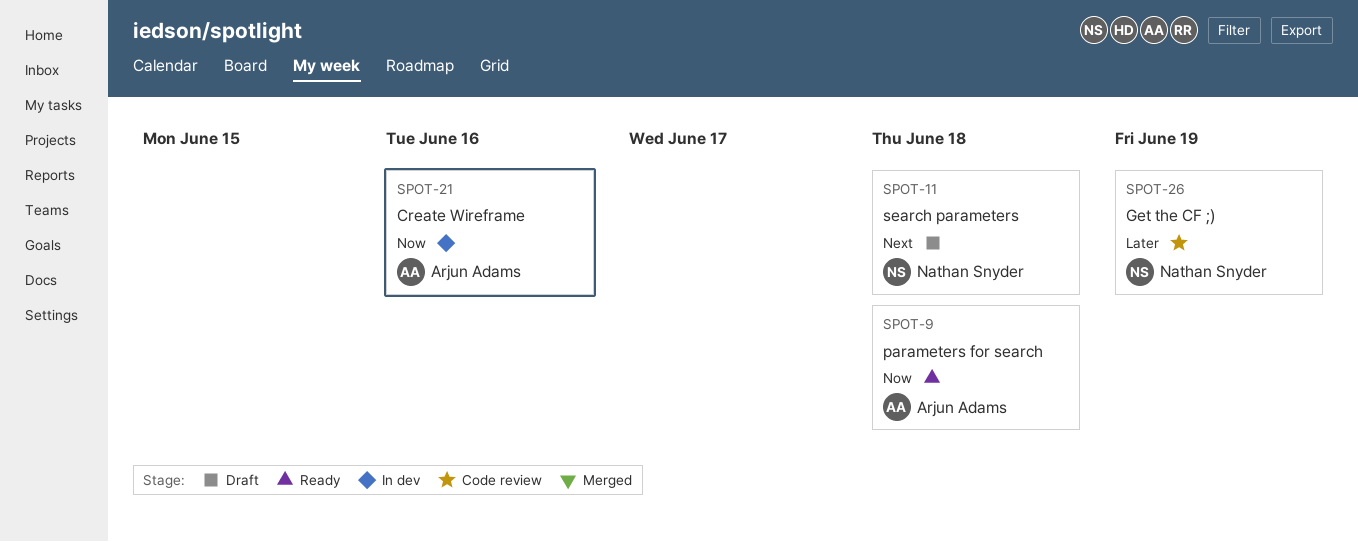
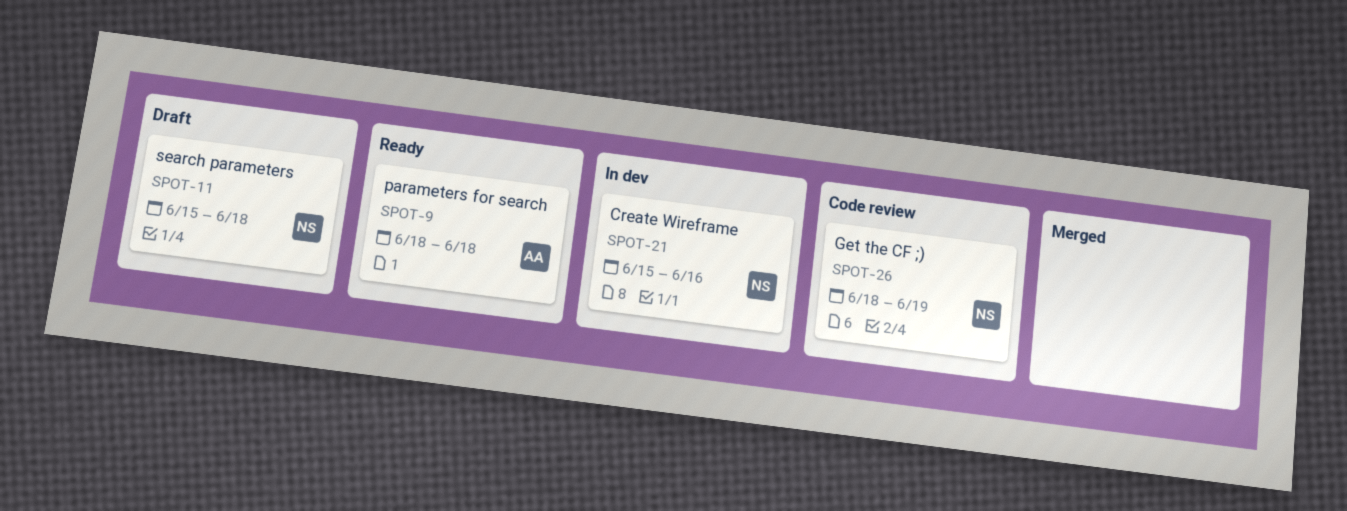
SPOT-21, owner: Arjun Adams -> Nathan Snyder

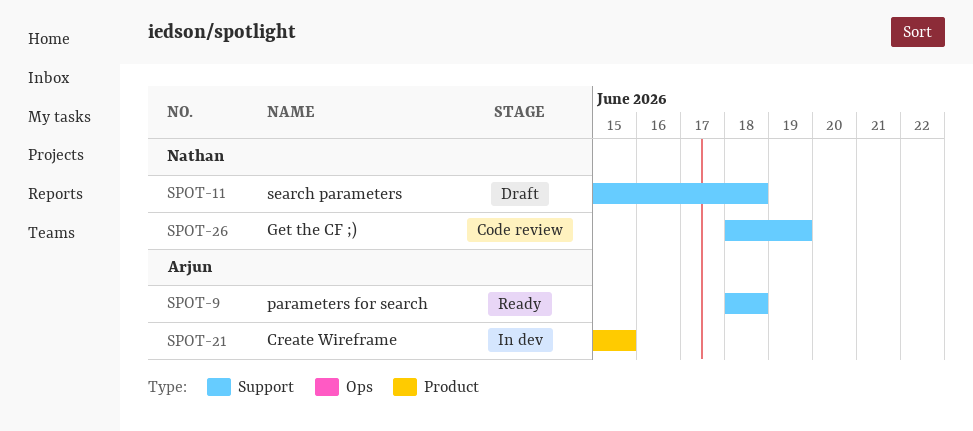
SPOT-21, owner: Nathan -> Arjun
SPOT-21, due: Jun 16 -> Jun 15

